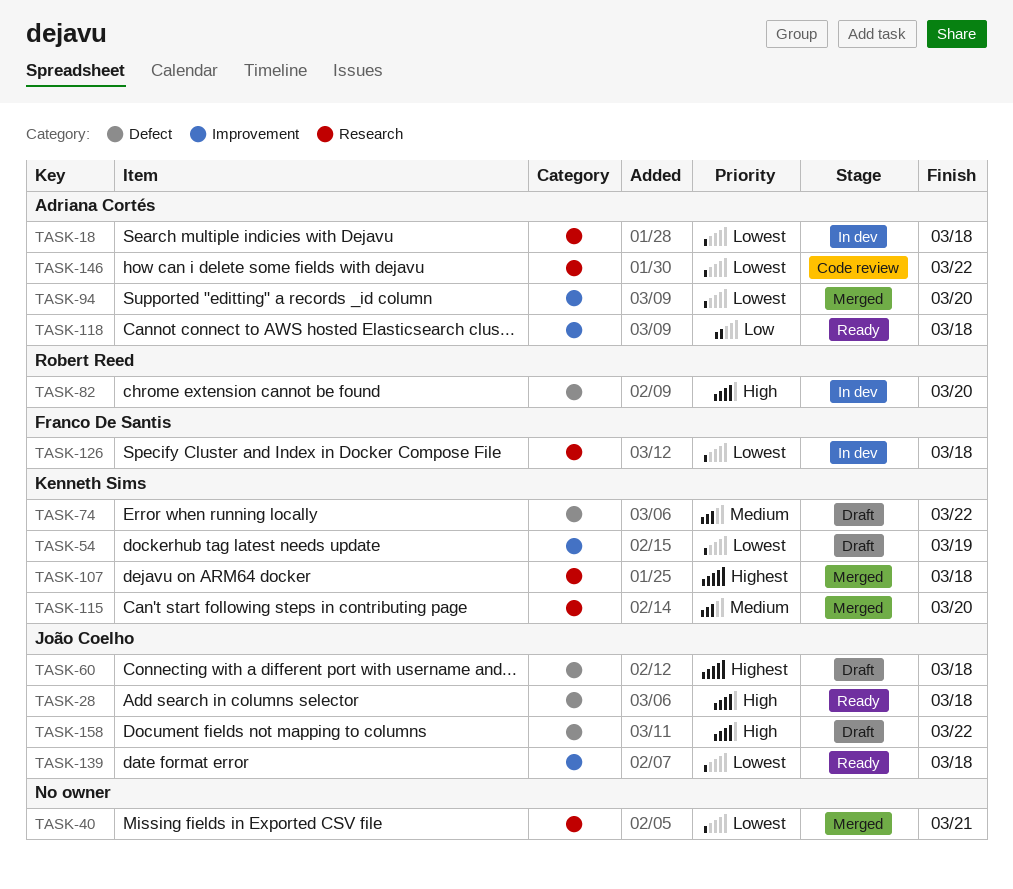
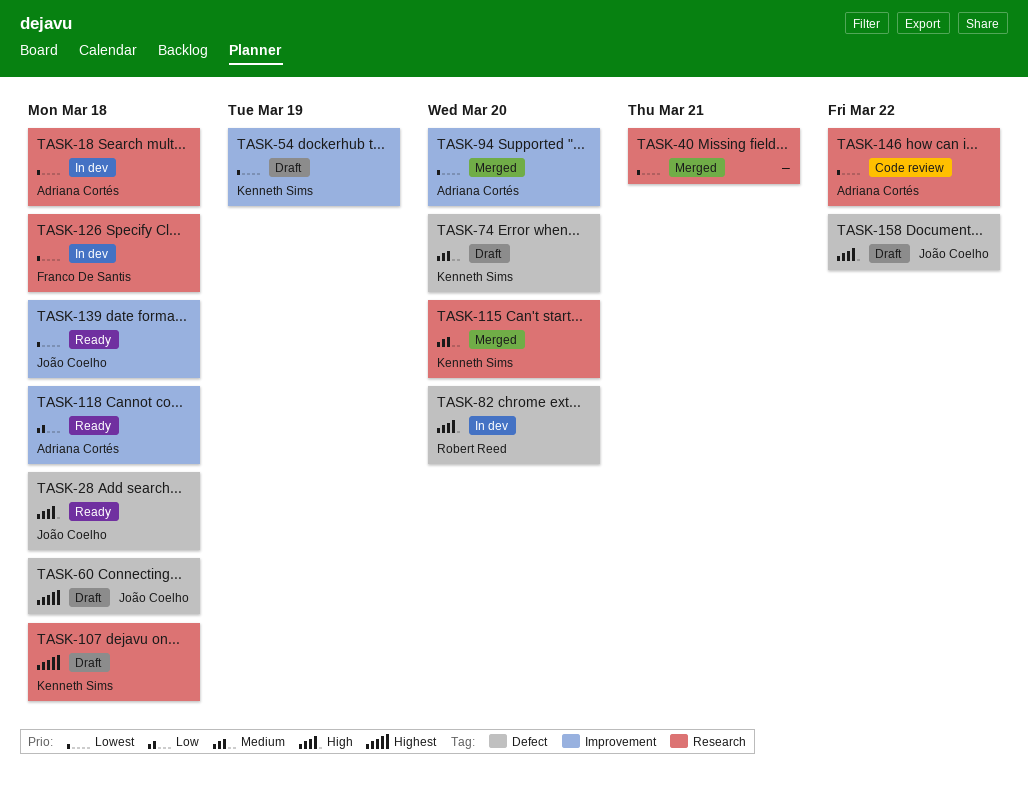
TASK-74, due: Mar 22 -> Mar 20
TASK-107, status: Merged -> Draft

